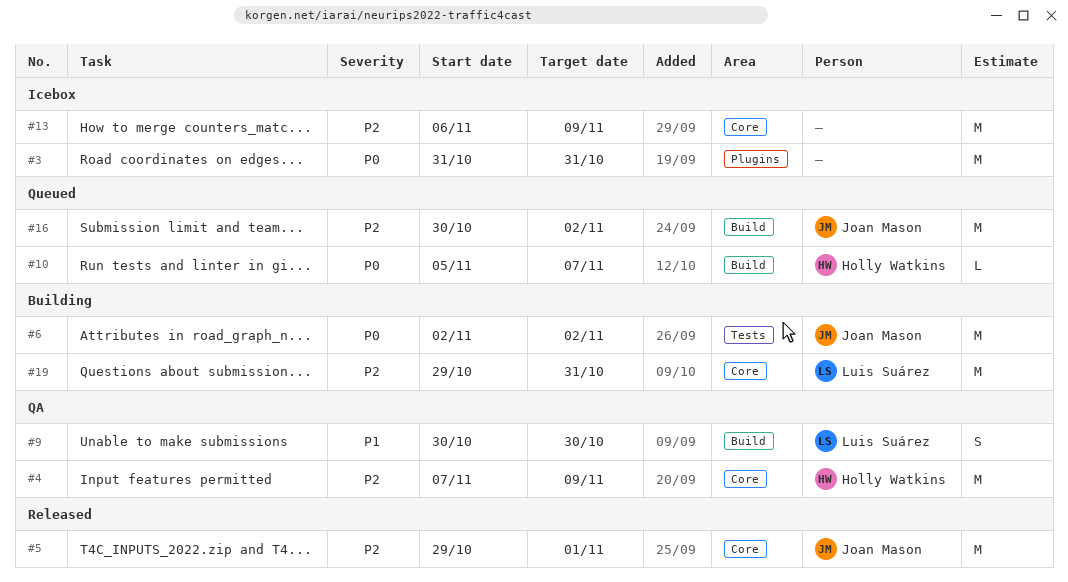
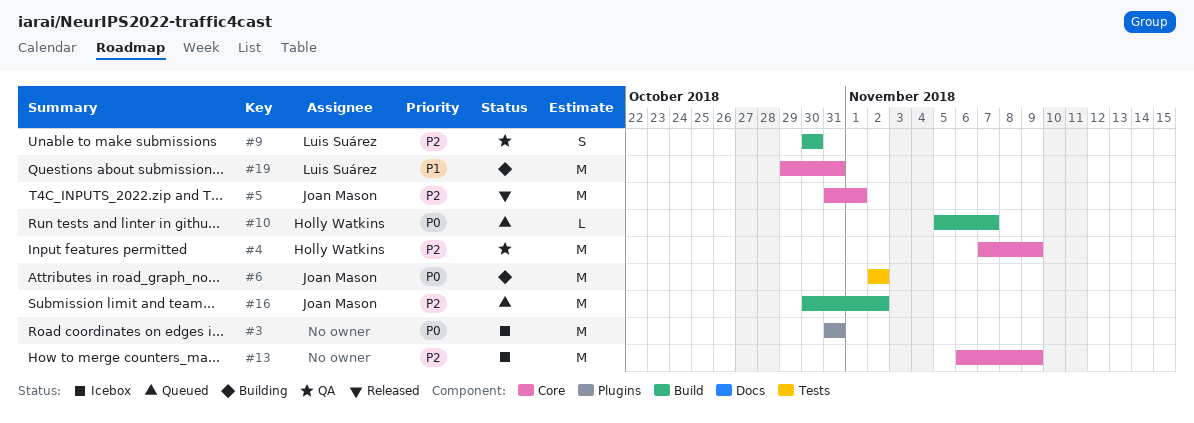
#5, start: Oct 29 -> Oct 31
#9, priority: P1 -> P2
#19, priority: P2 -> P1

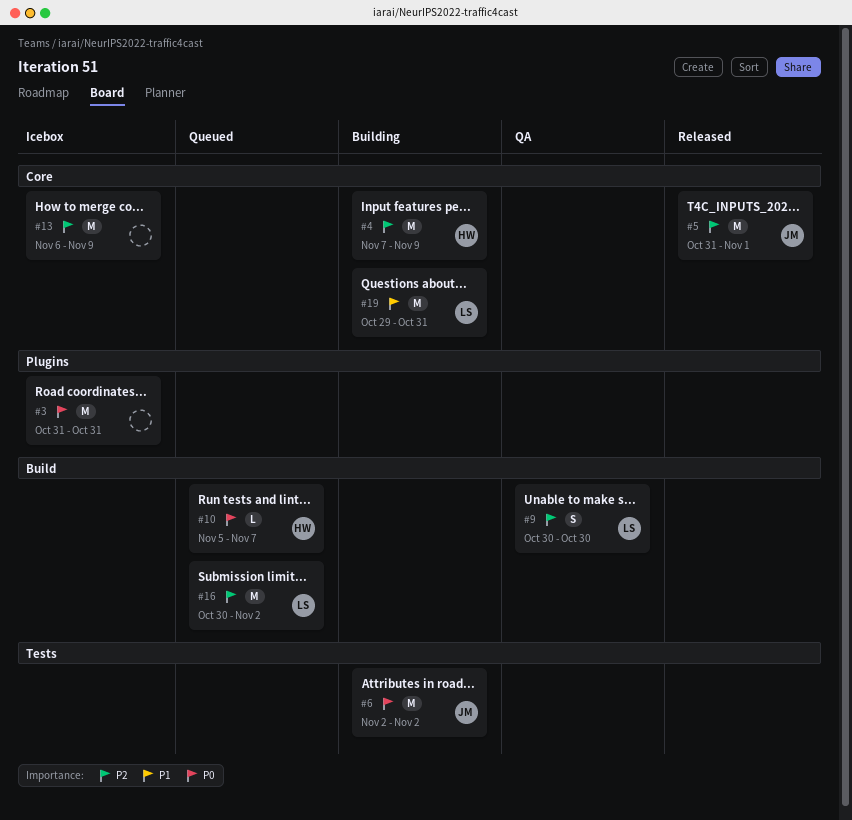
#4, status: QA -> Building
#16, owner: Joan Mason -> Luis Suárez

